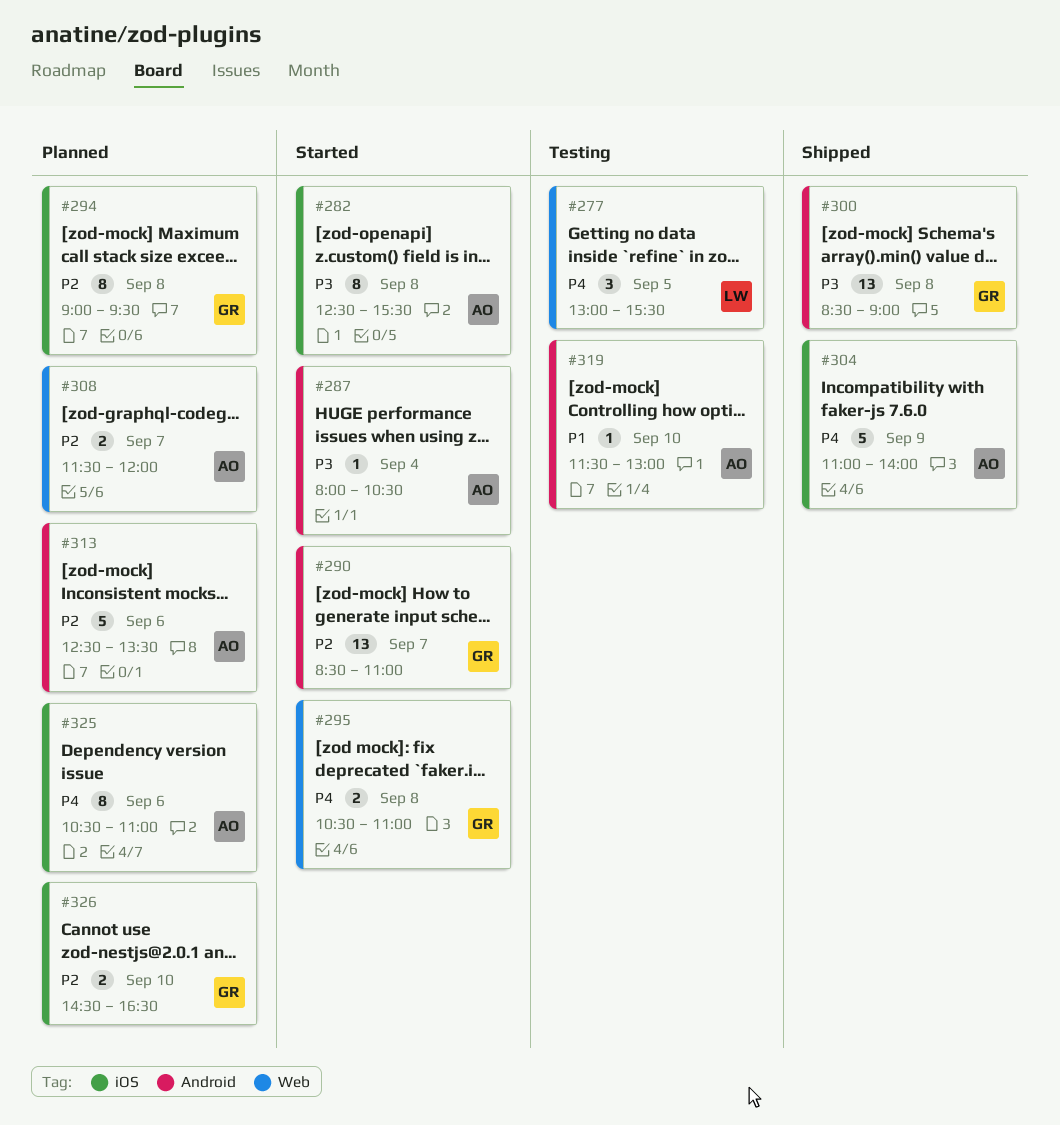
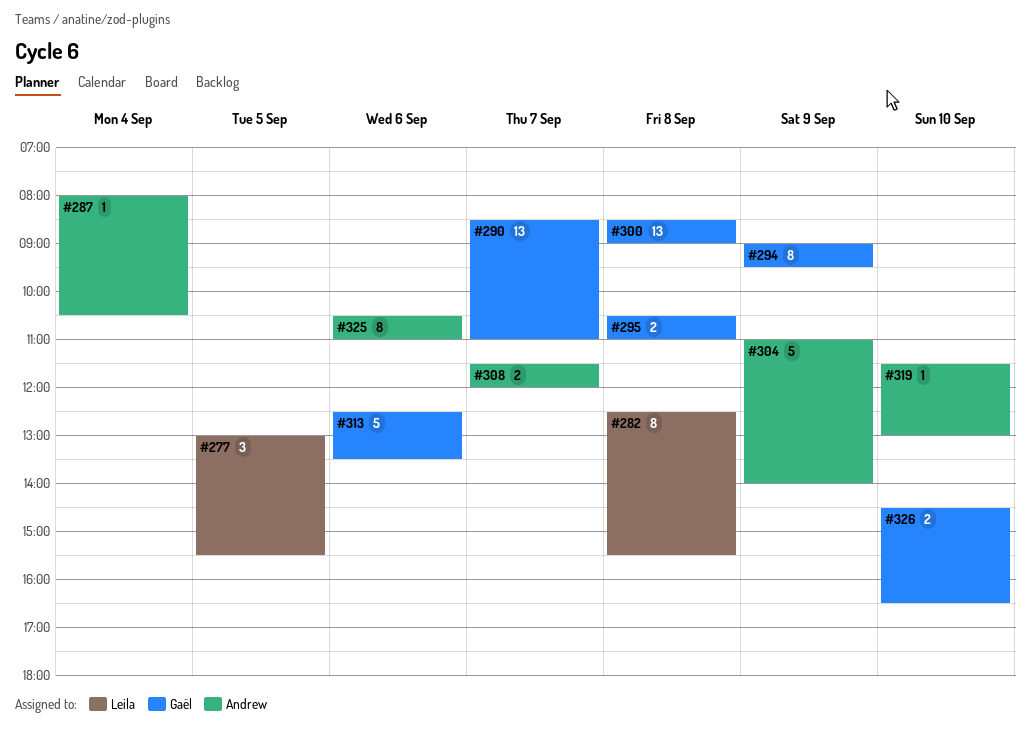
#282, owner: Andrew -> Leila
#294, day: Sep 8 -> Sep 9
#313, owner: Andrew -> Gaël

